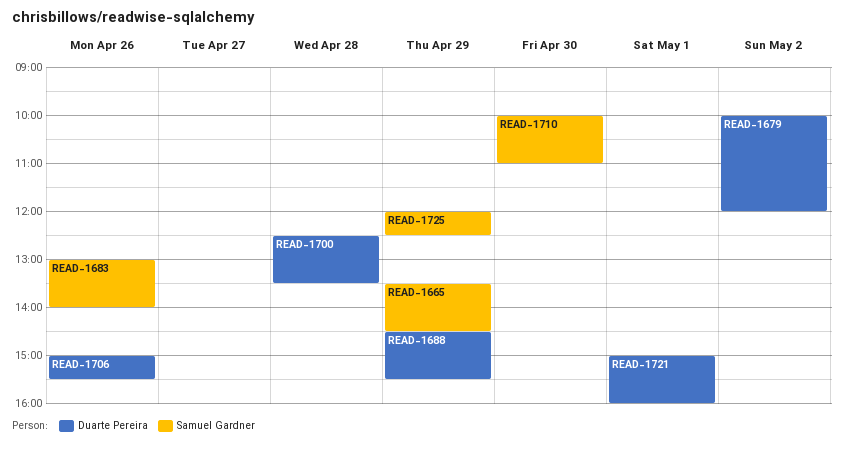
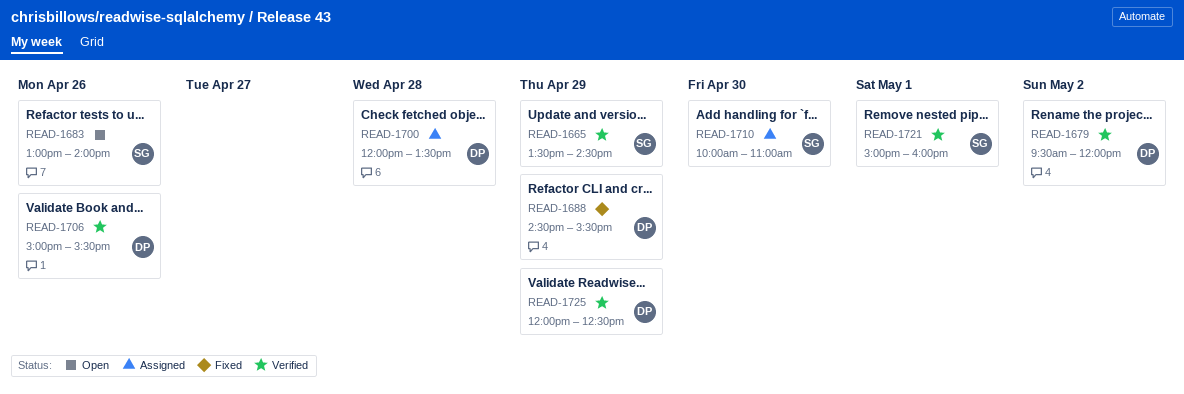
READ-1679, begins: 10:00 -> 09:30
READ-1700, begins: 12:30 -> 12:00
READ-1721, owner: Duarte Pereira -> Samuel Gardner
READ-1725, owner: Samuel Gardner -> Duarte Pereira

